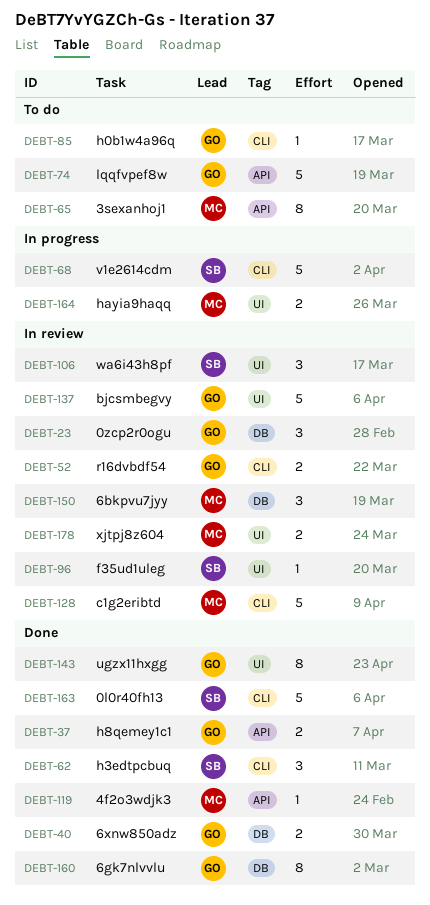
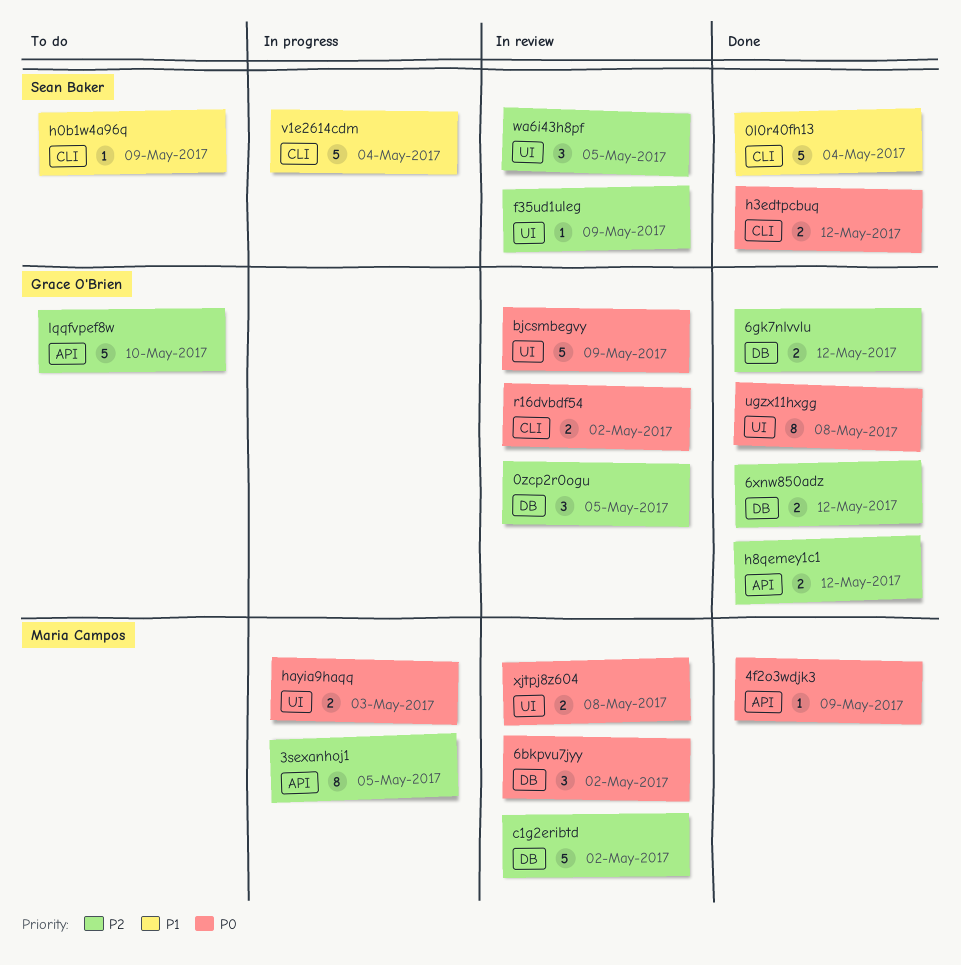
3sexanhoj1, status: To do -> In progress
6gk7nlvvlu, estimate: 8 -> 2
c1g2eribtd, label: CLI -> DB
h0b1w4a96q, owner: Grace O'Brien -> Sean Baker
h3edtpcbuq, estimate: 3 -> 2

